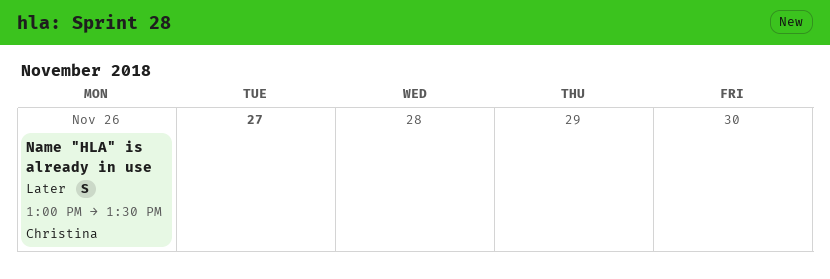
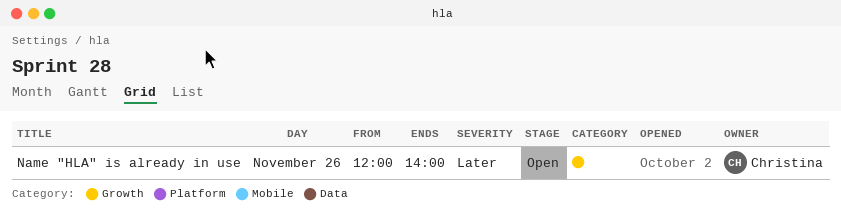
Name "HLA" is already in use, begins: 13:00 -> 12:00
Name "HLA" is already in use, ends: 13:30 -> 14:00

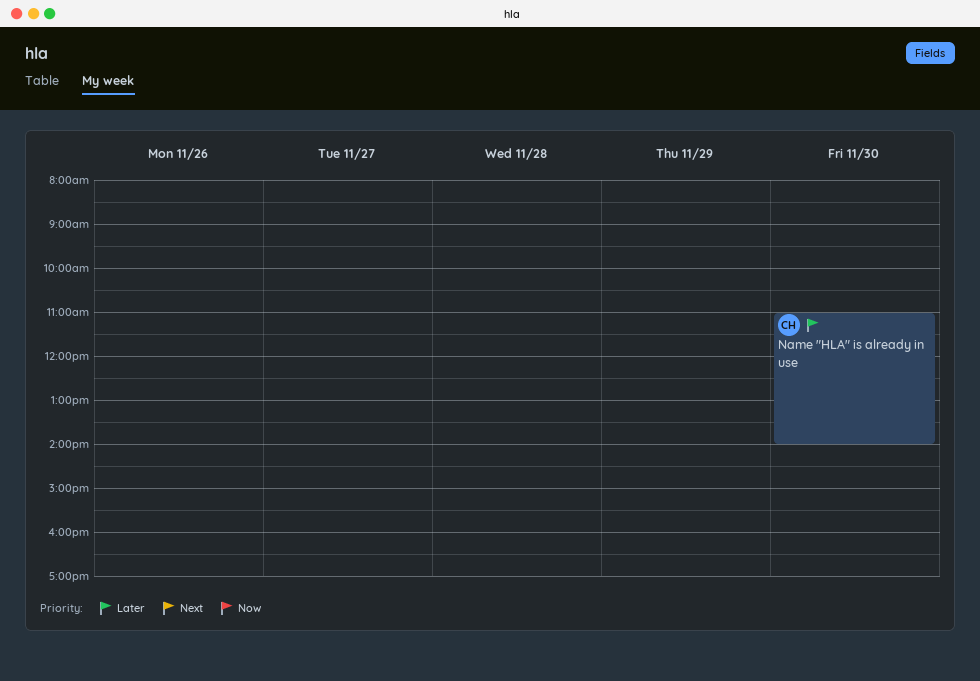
Name "HLA" is already in use, day: Nov 26 -> Nov 30
Name "HLA" is already in use, begins: 12:00 -> 11:00

